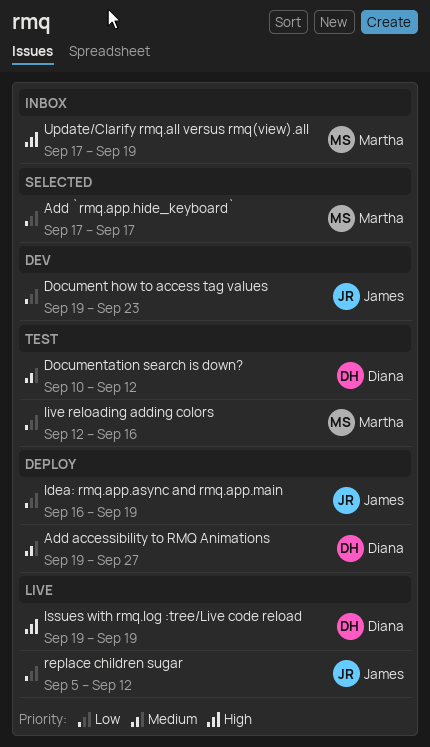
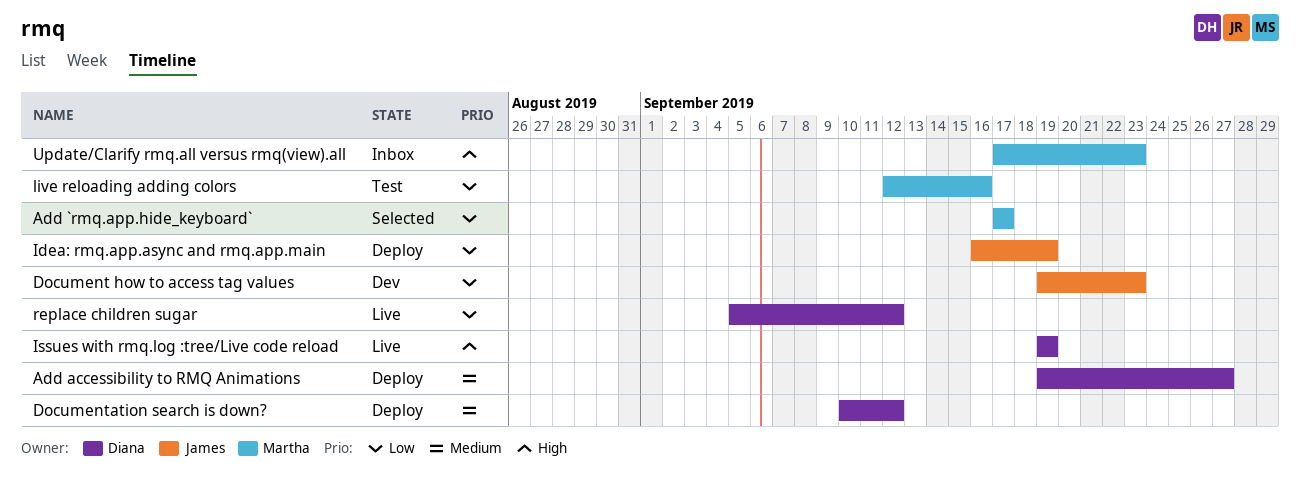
Documentation search is down?, status: Test -> Deploy
replace children sugar, owner: James -> Diana
Update/Clarify rmq.all versus rmq(view).all, due: Sep 19 -> Sep 23

